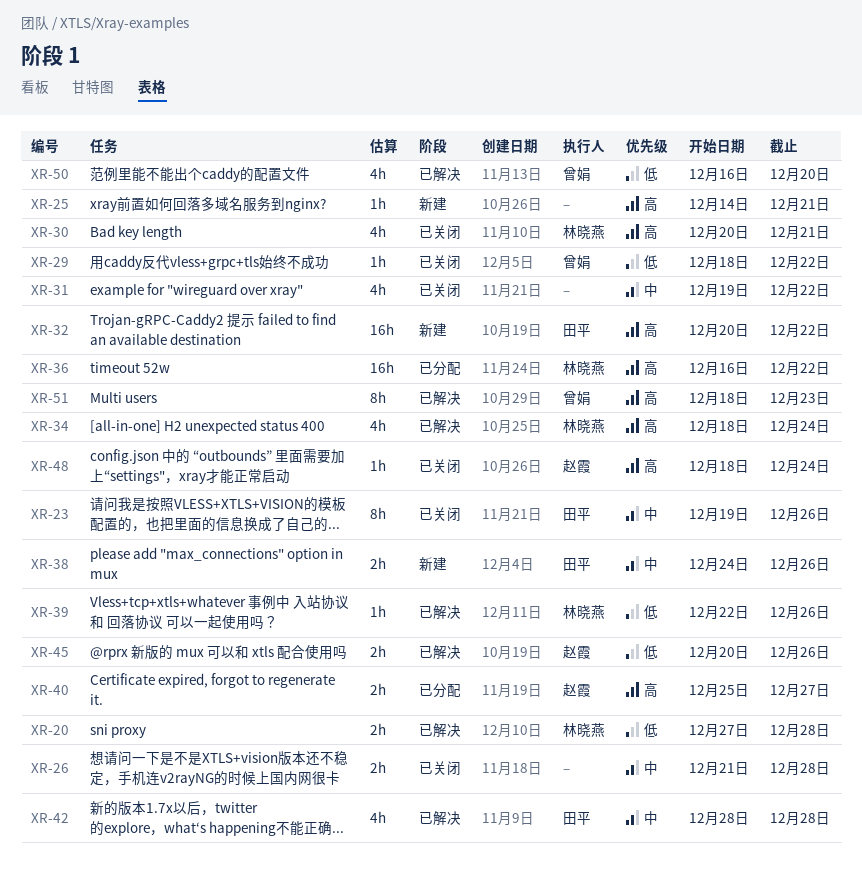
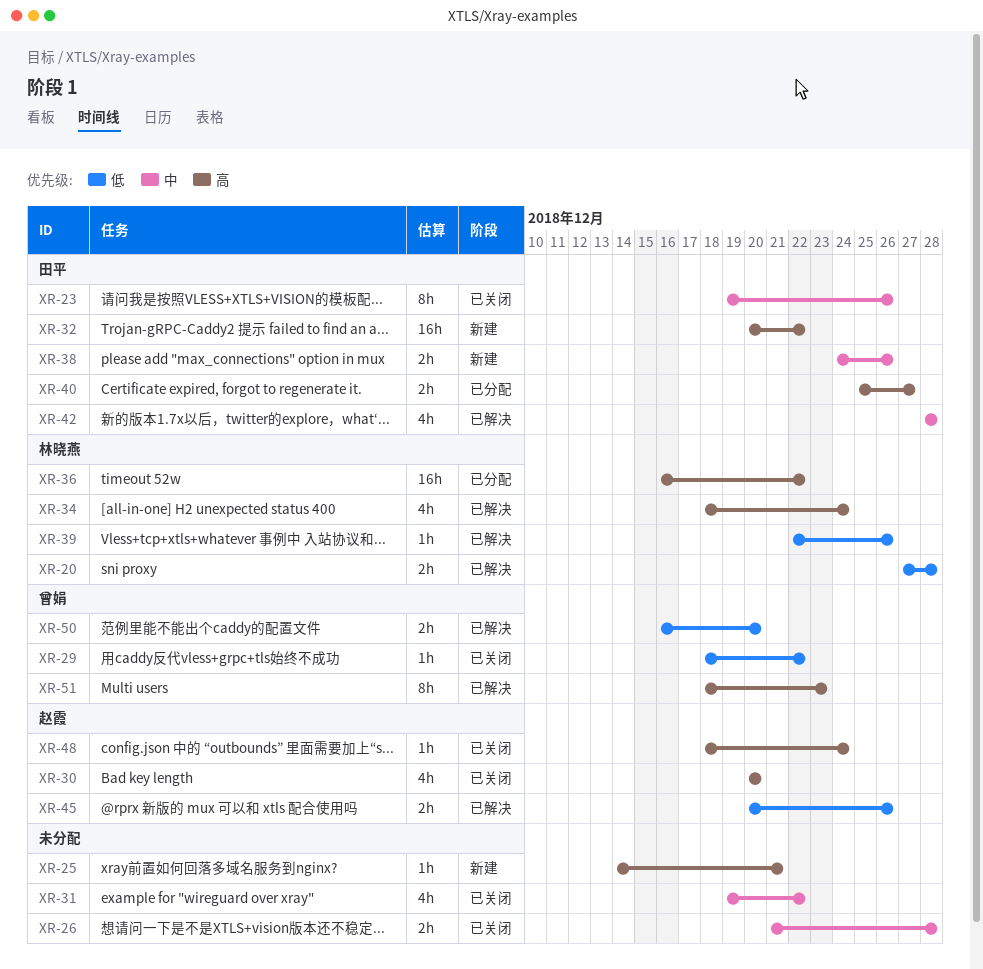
XR-30, owner: 林晓燕 -> 赵霞
XR-30, due: Dec 21 -> Dec 20
XR-40, owner: 赵霞 -> 田平
XR-50, estimate: 4h -> 2h

